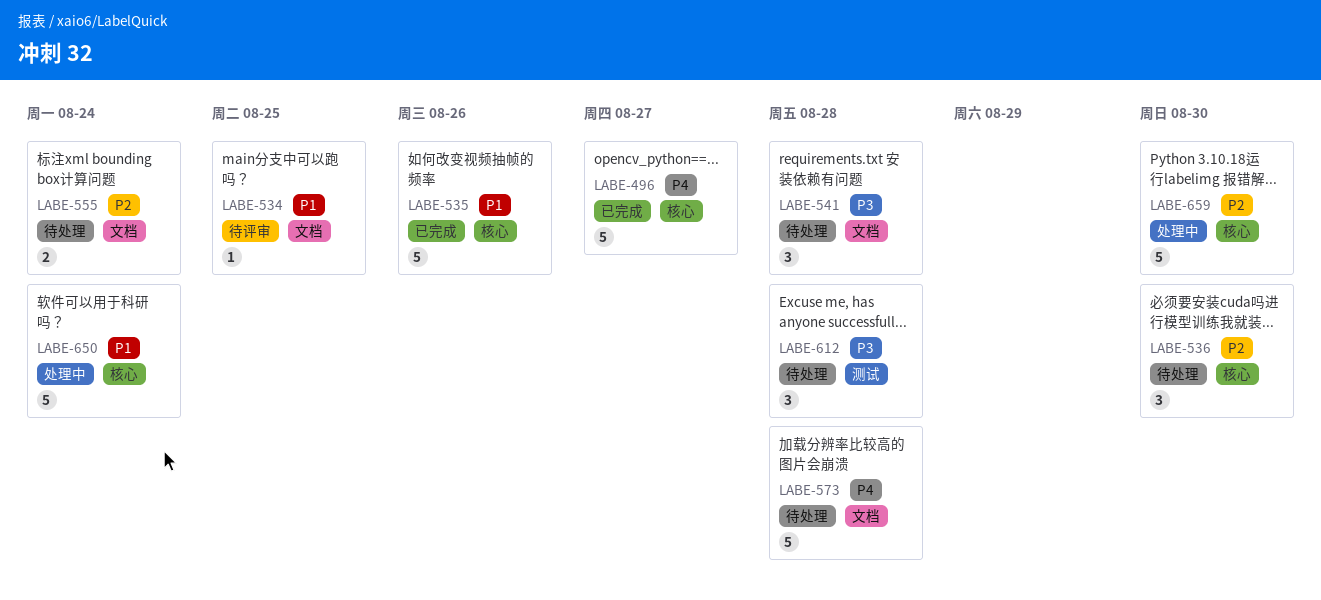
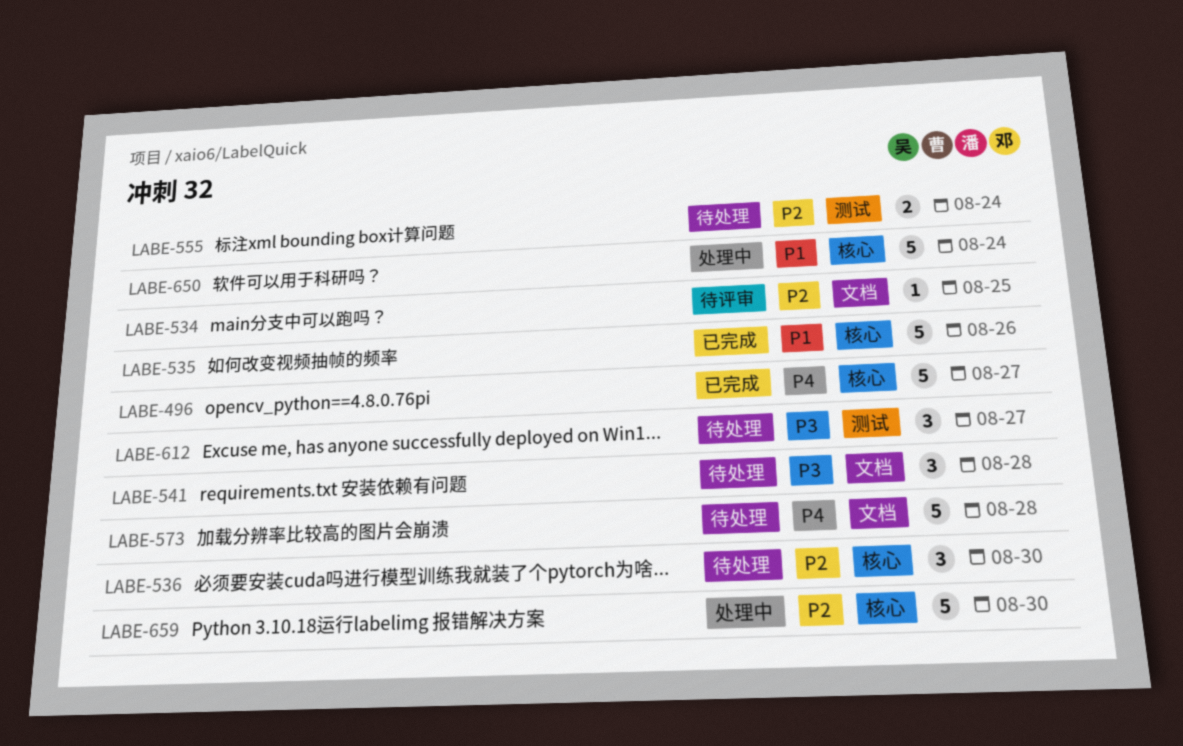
LABE-534, priority: P1 -> P2
LABE-555, label: 文档 -> 测试
LABE-612, due: Aug 28 -> Aug 27

